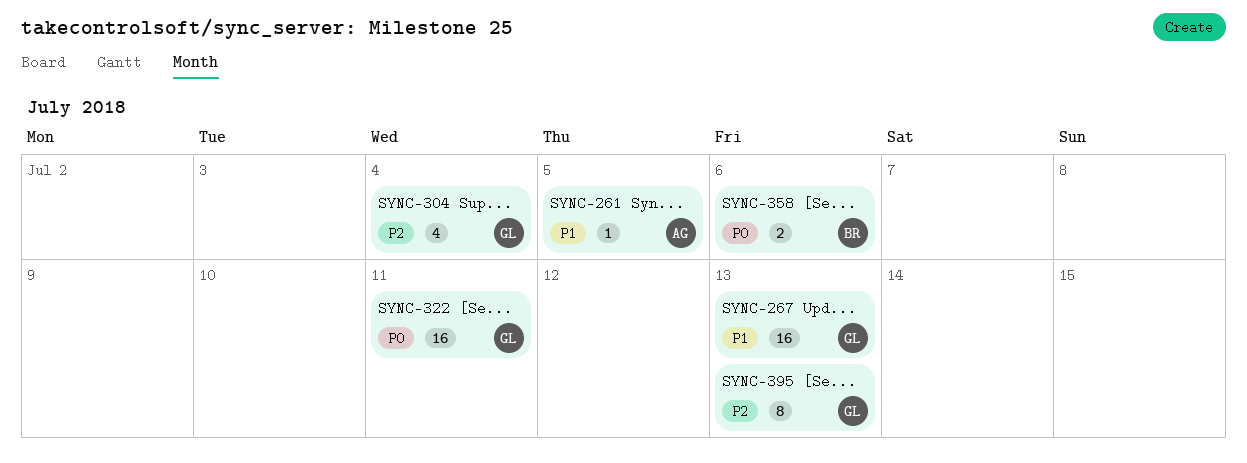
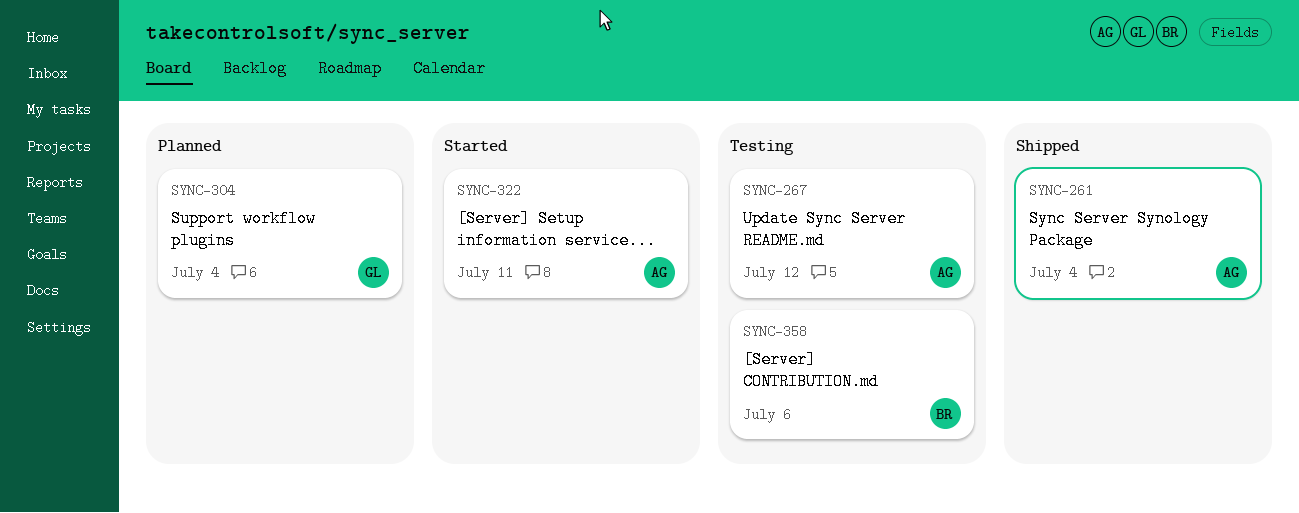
SYNC-261, due: Jul 5 -> Jul 4
SYNC-267, owner: GL -> AG
SYNC-267, due: Jul 13 -> Jul 12
SYNC-322, owner: GL -> AG
SYNC-395: present -> none

